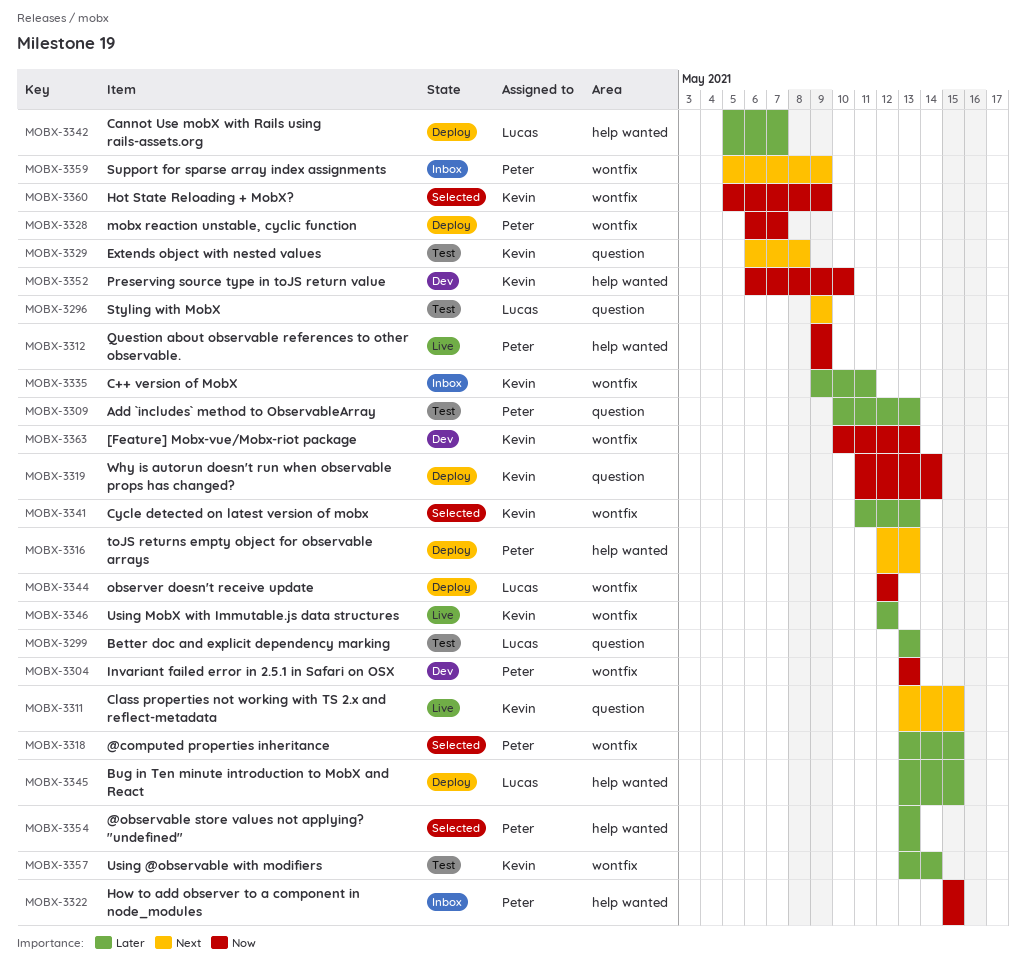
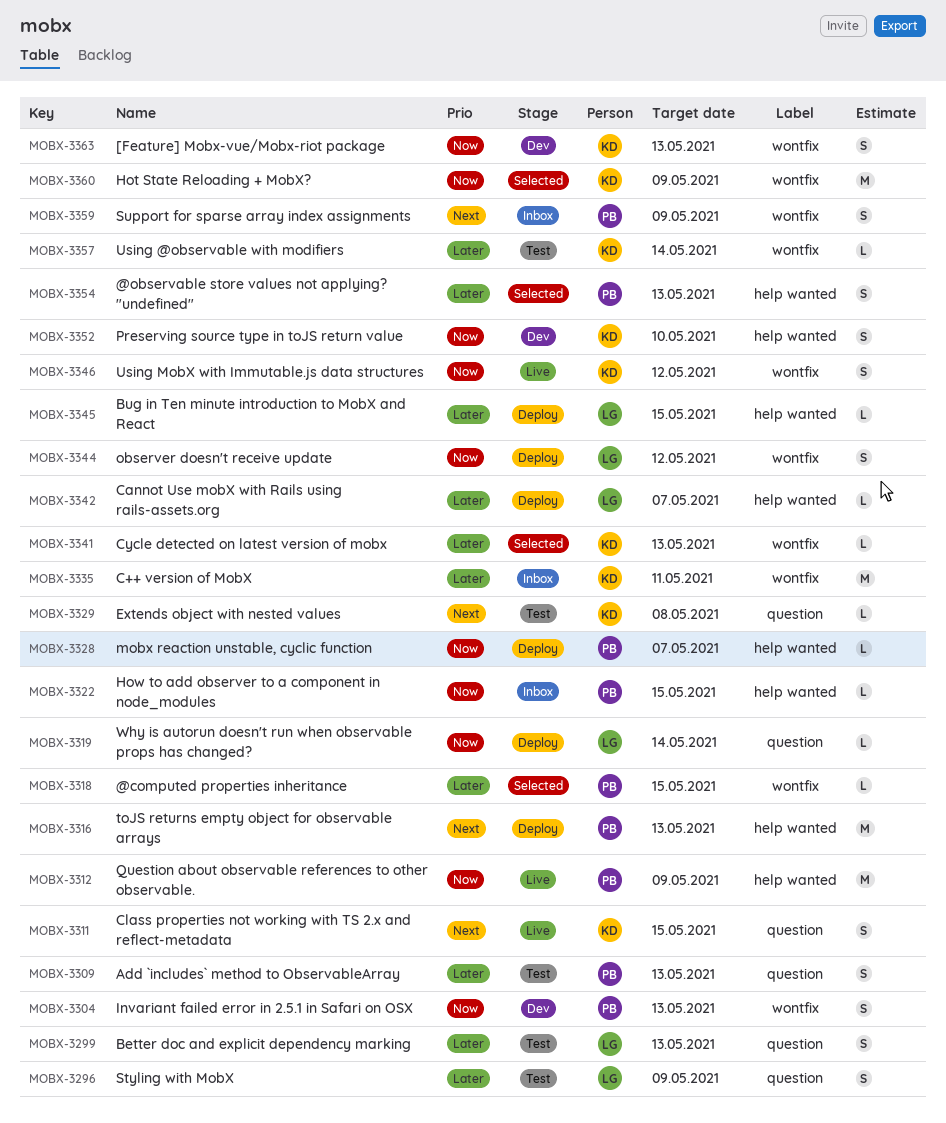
MOBX-3296, priority: Next -> Later
MOBX-3319, owner: Kevin -> Lucas
MOBX-3328, label: wontfix -> help wanted
MOBX-3346, priority: Later -> Now

